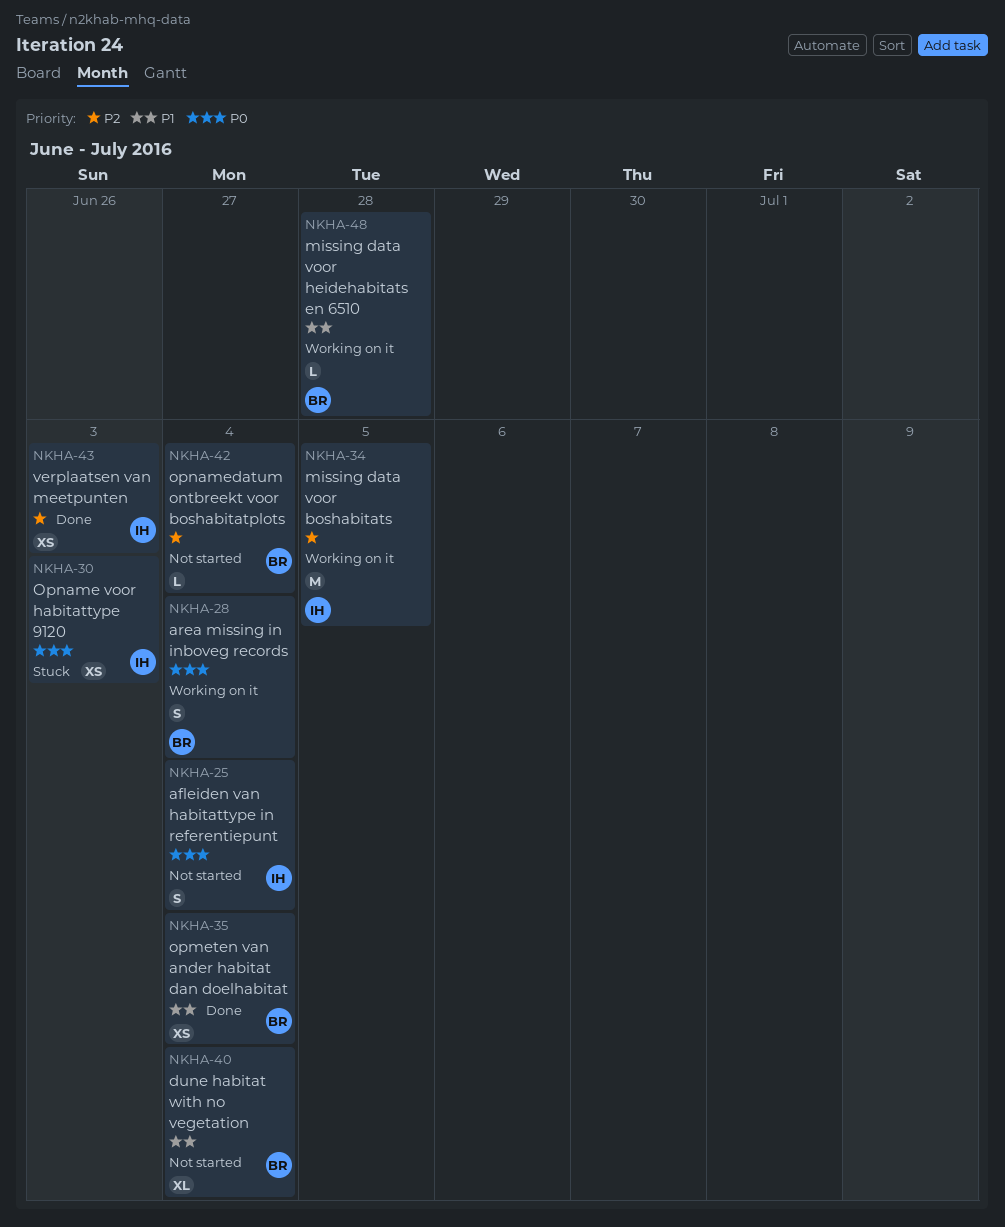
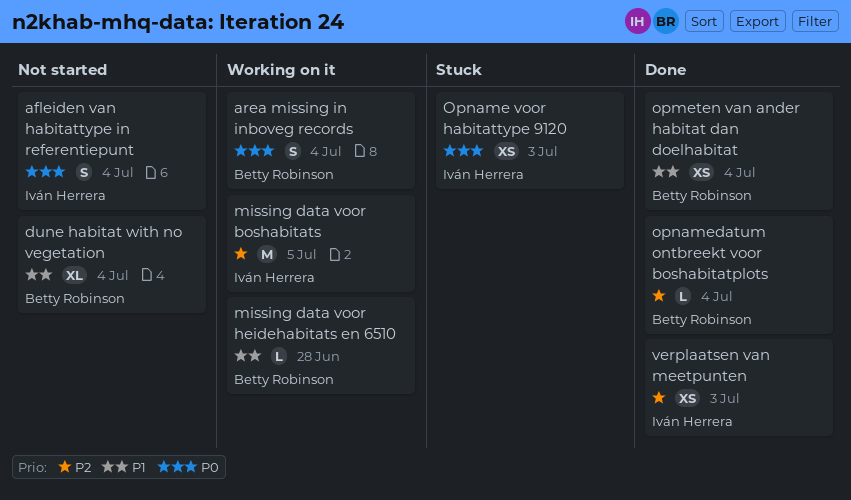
opnamedatum ontbreekt voor boshabitatplots, status: Not started -> Done

